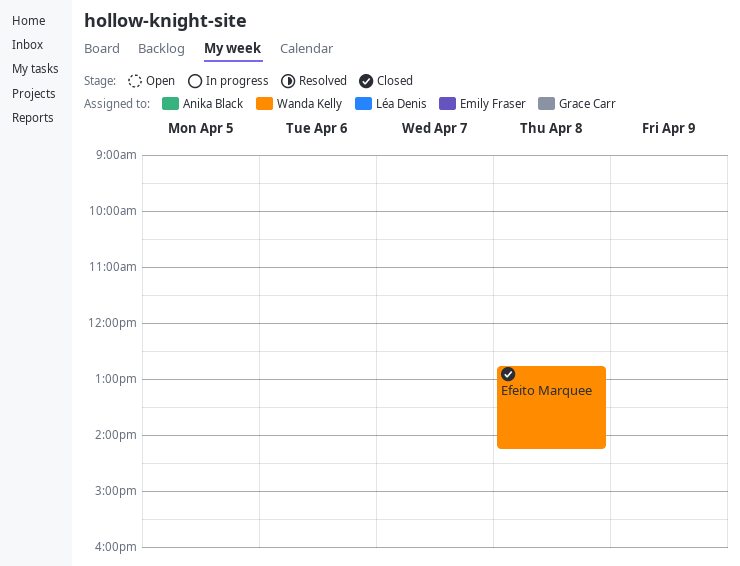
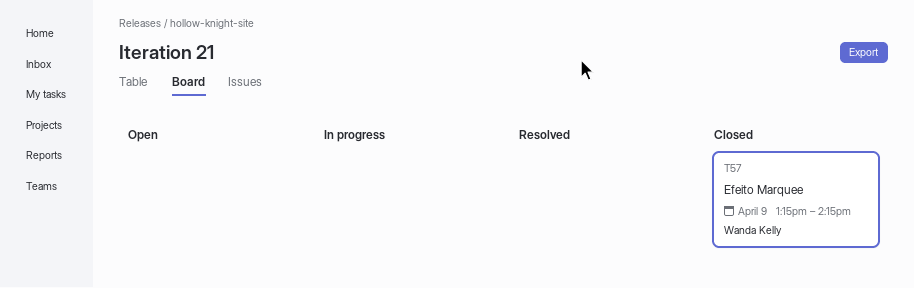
Efeito Marquee, day: Apr 8 -> Apr 9
Efeito Marquee, begins: 12:45 -> 13:15

